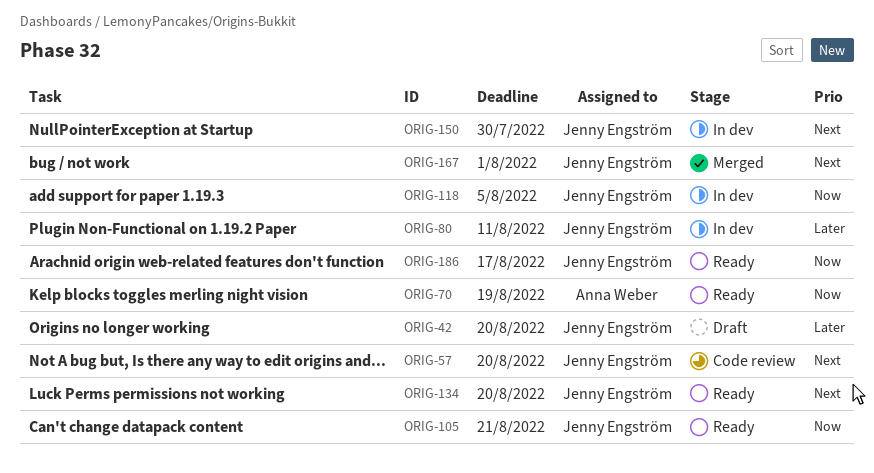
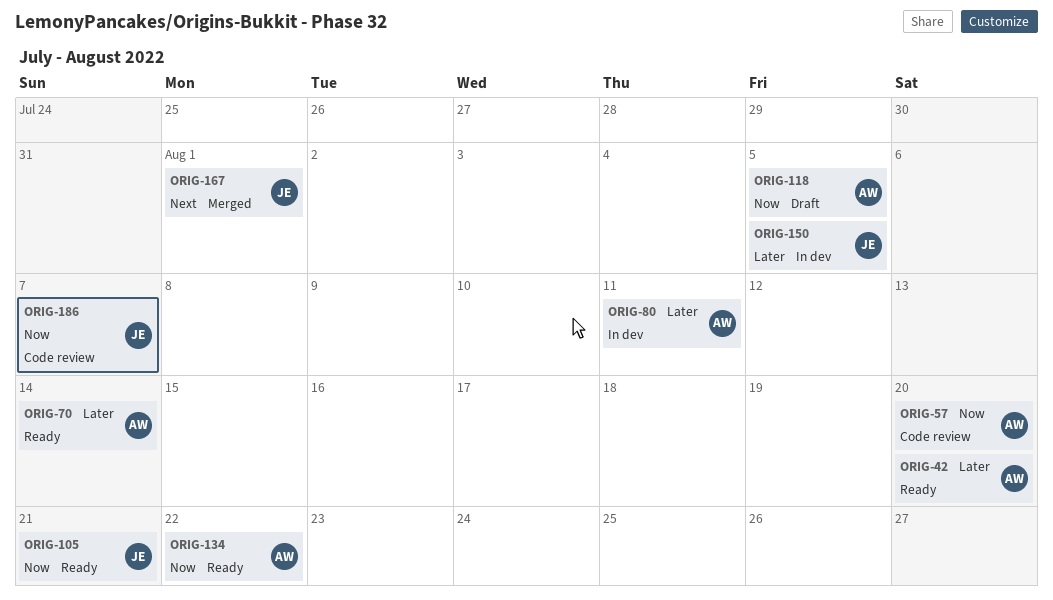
ORIG-42, status: Draft -> Ready
ORIG-42, owner: Jenny Engström -> Anna Weber
ORIG-57, owner: Jenny Engström -> Anna Weber
ORIG-57, priority: Next -> Now
ORIG-70, priority: Now -> Later
ORIG-70, due: Aug 19 -> Aug 14
ORIG-80, owner: Jenny Engström -> Anna Weber
ORIG-118, status: In dev -> Draft
ORIG-118, owner: Jenny Engström -> Anna Weber
ORIG-134, owner: Jenny Engström -> Anna Weber
ORIG-134, priority: Next -> Now
ORIG-134, due: Aug 20 -> Aug 22
ORIG-150, priority: Next -> Later
ORIG-150, due: Jul 30 -> Aug 5
ORIG-186, status: Ready -> Code review
ORIG-186, due: Aug 17 -> Aug 7

